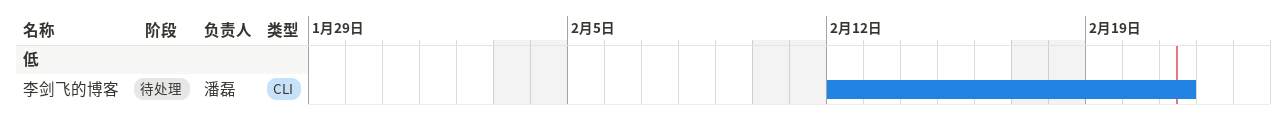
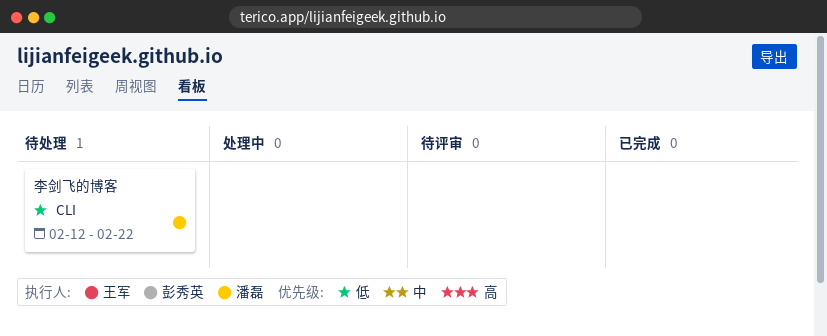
李剑飞的博客, due: Feb 21 -> Feb 22

